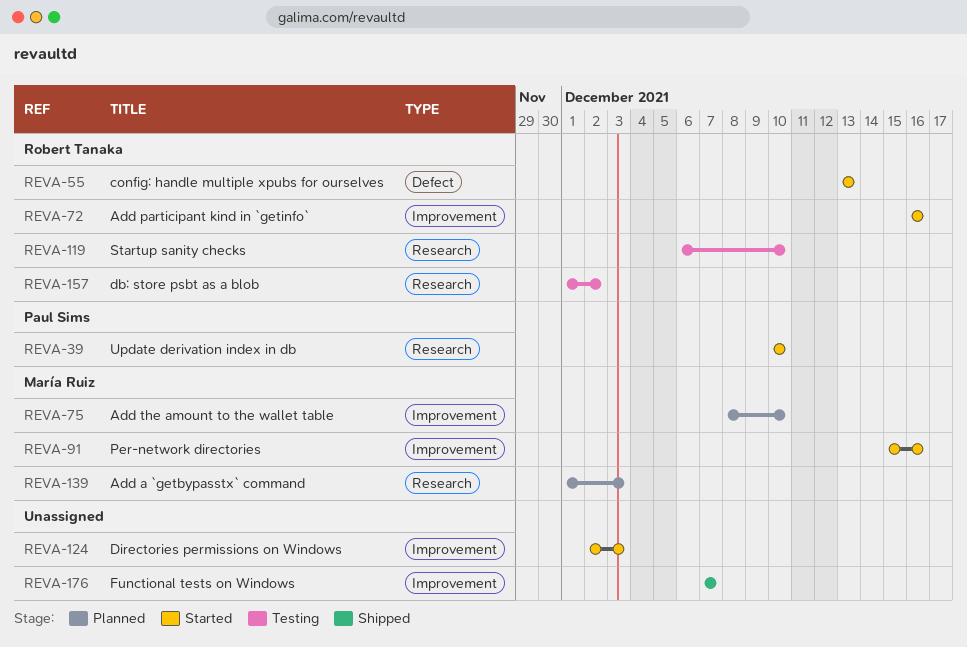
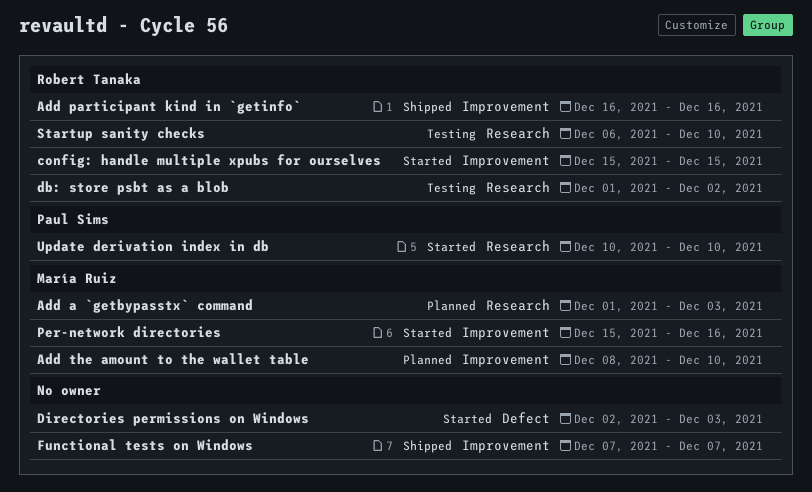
Add participant kind in `getinfo`, status: Started -> Shipped
config: handle multiple xpubs for ourselves, label: Defect -> Improvement
config: handle multiple xpubs for ourselves, start: Dec 13 -> Dec 15
config: handle multiple xpubs for ourselves, due: Dec 13 -> Dec 15
Directories permissions on Windows, label: Improvement -> Defect

